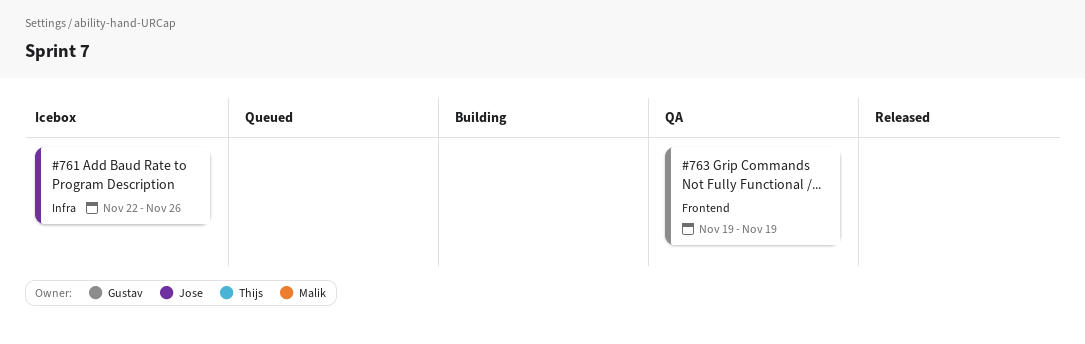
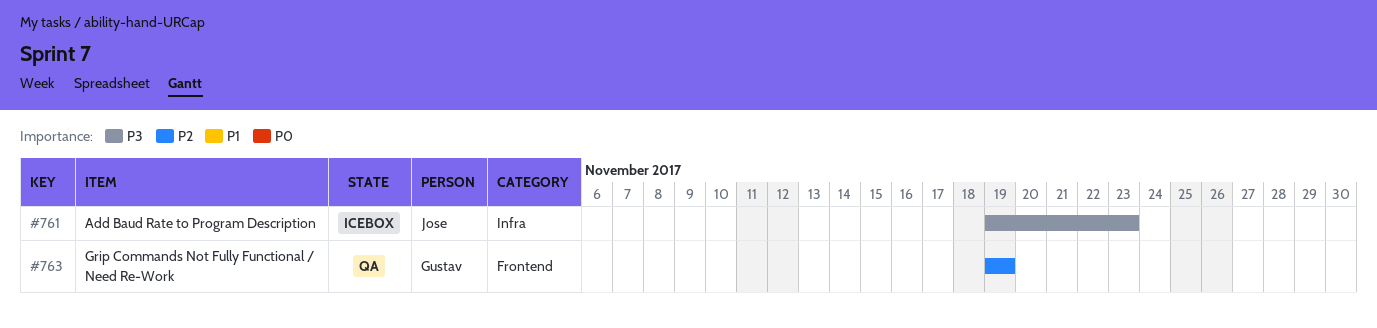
#761, start: Nov 22 -> Nov 19
#761, due: Nov 26 -> Nov 23

